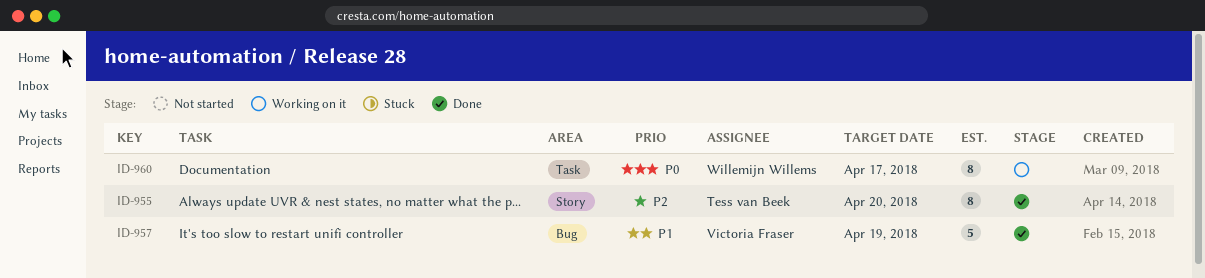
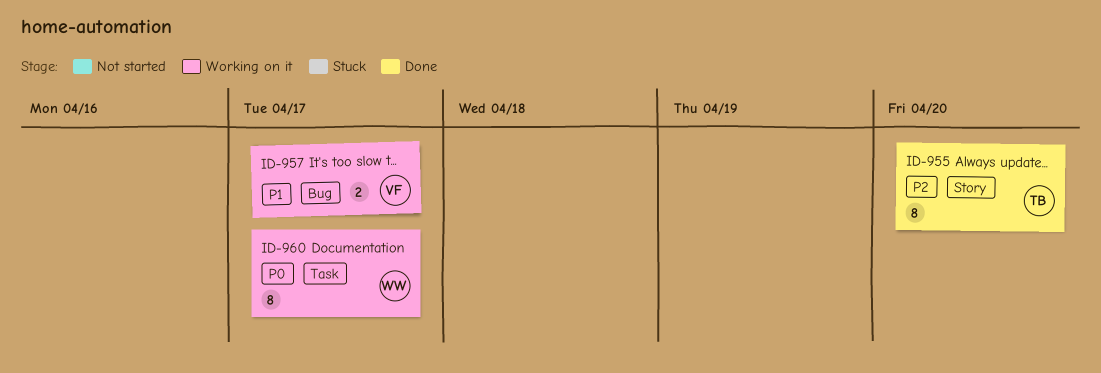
ID-957, status: Done -> Working on it
ID-957, estimate: 5 -> 2
ID-957, due: Apr 19 -> Apr 17

